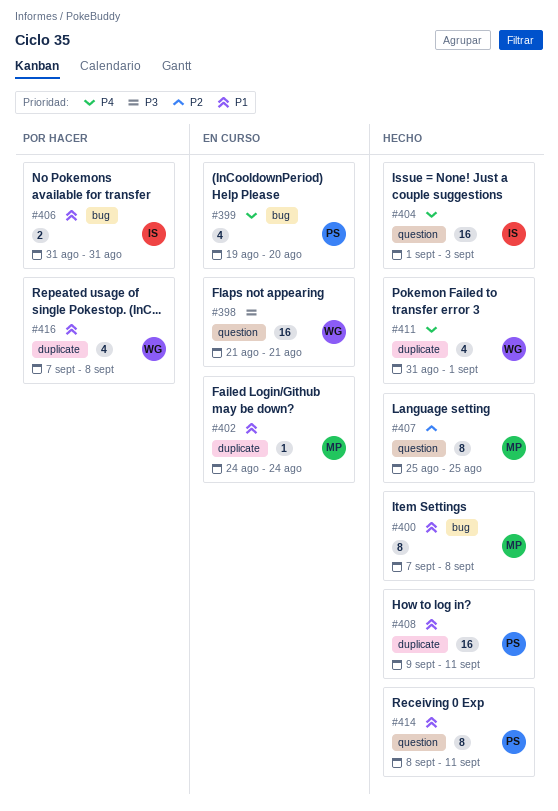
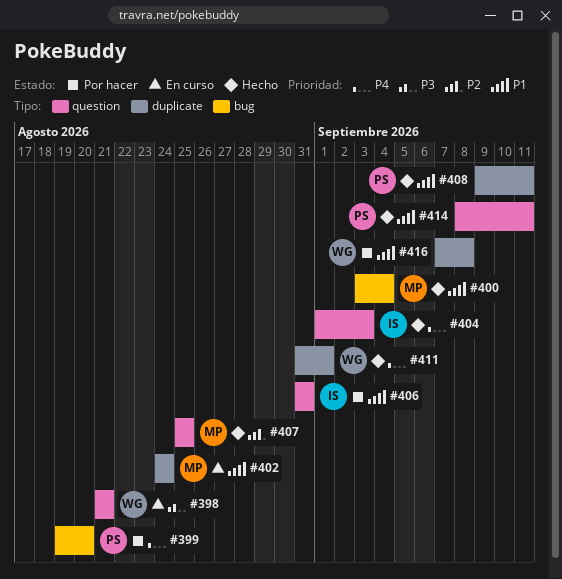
#399, status: En curso -> Por hacer
#400, start: Sep 7 -> Sep 3
#400, due: Sep 8 -> Sep 4
#406, label: bug -> question

